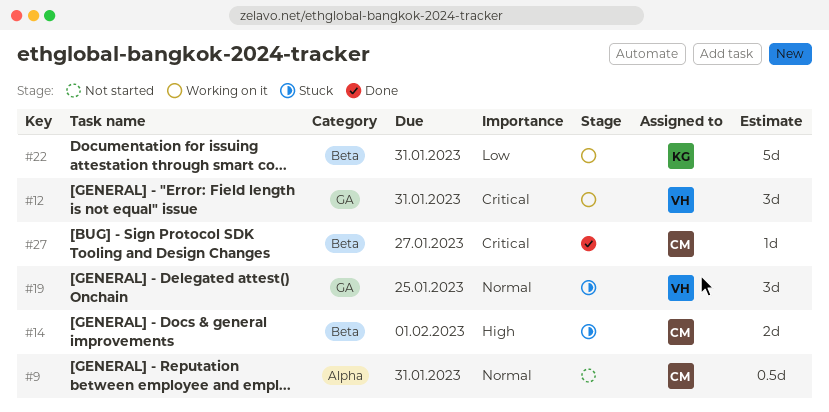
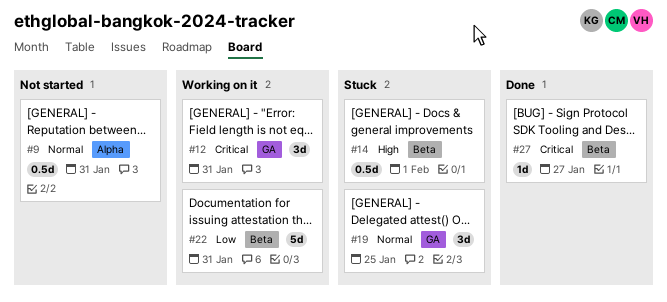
#14, estimate: 2d -> 0.5d

